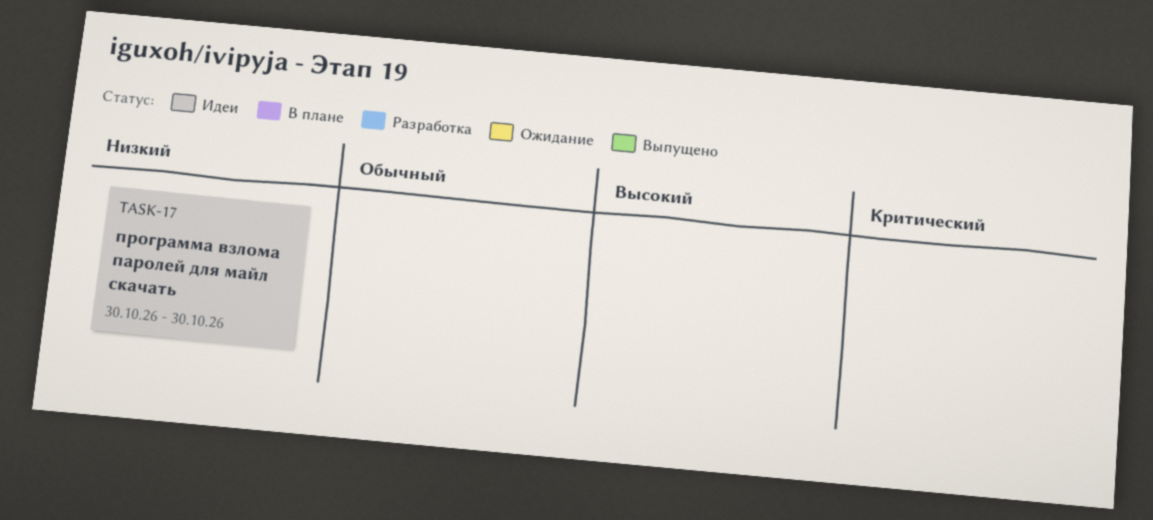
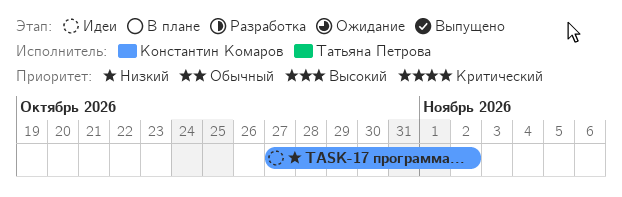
TASK-17, start: Oct 30 -> Oct 27
TASK-17, due: Oct 30 -> Nov 2

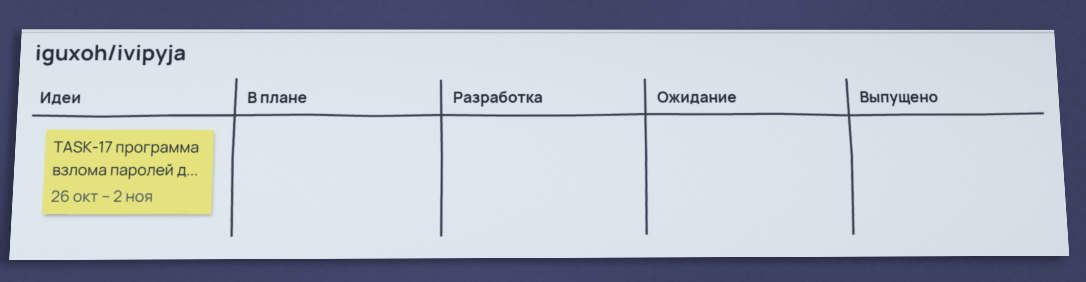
TASK-17, start: Oct 27 -> Oct 26

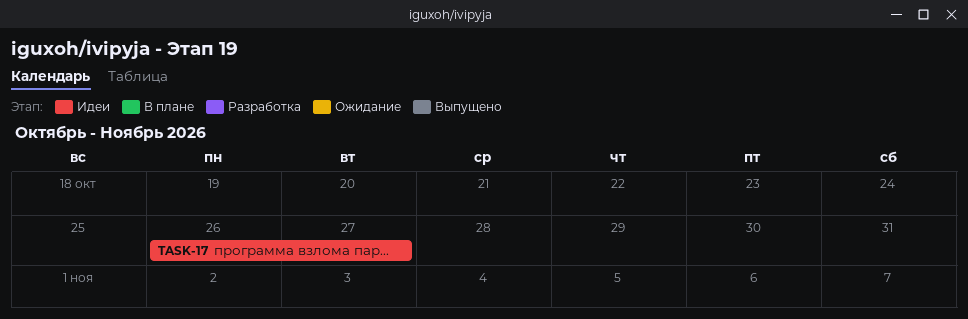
TASK-17, due: Nov 2 -> Oct 27

